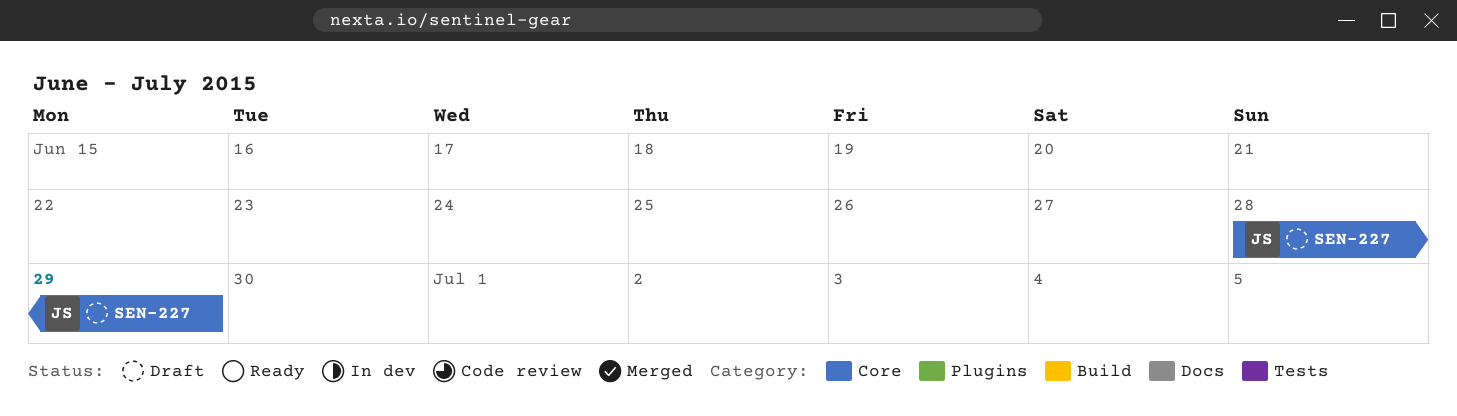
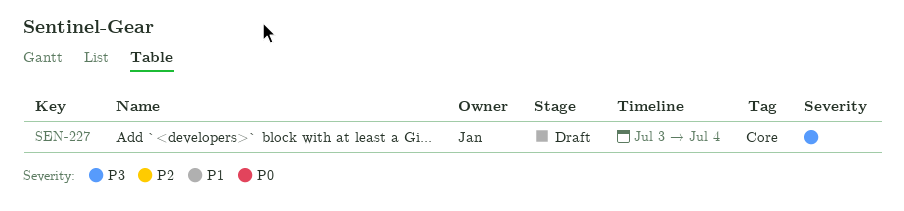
SEN-227, start: Jun 28 -> Jul 3
SEN-227, due: Jun 29 -> Jul 4

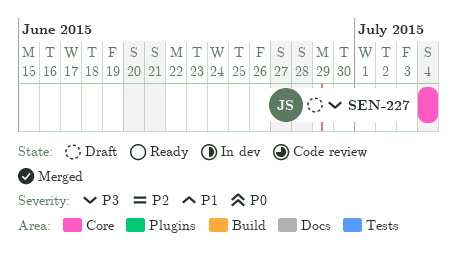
SEN-227, start: Jul 3 -> Jul 4

